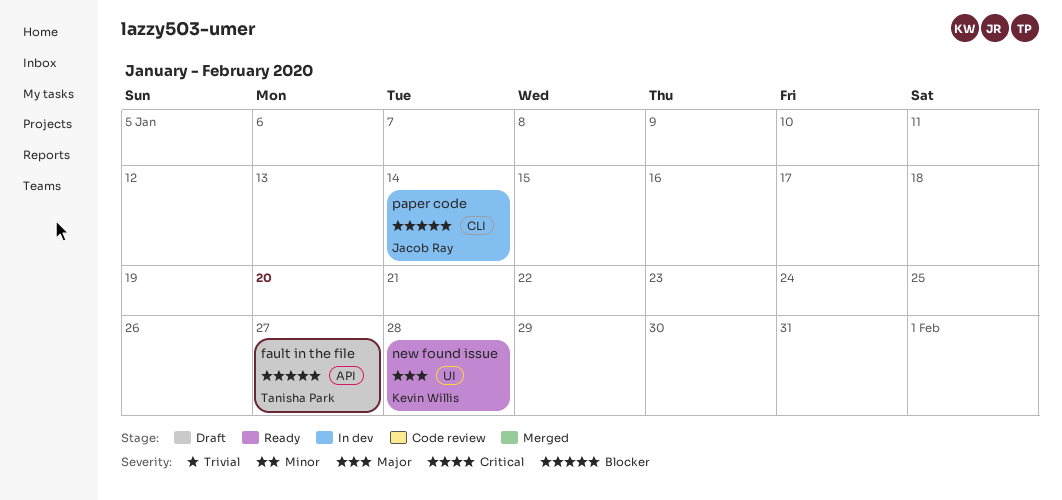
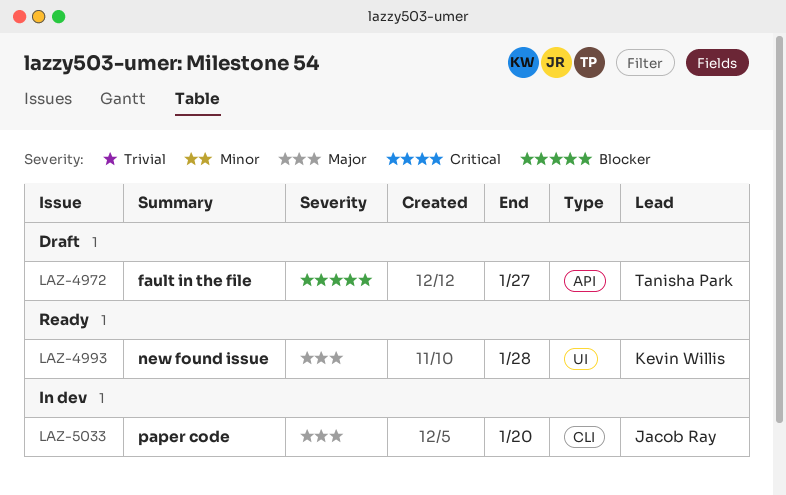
paper code, priority: Blocker -> Major
paper code, due: Jan 14 -> Jan 20

